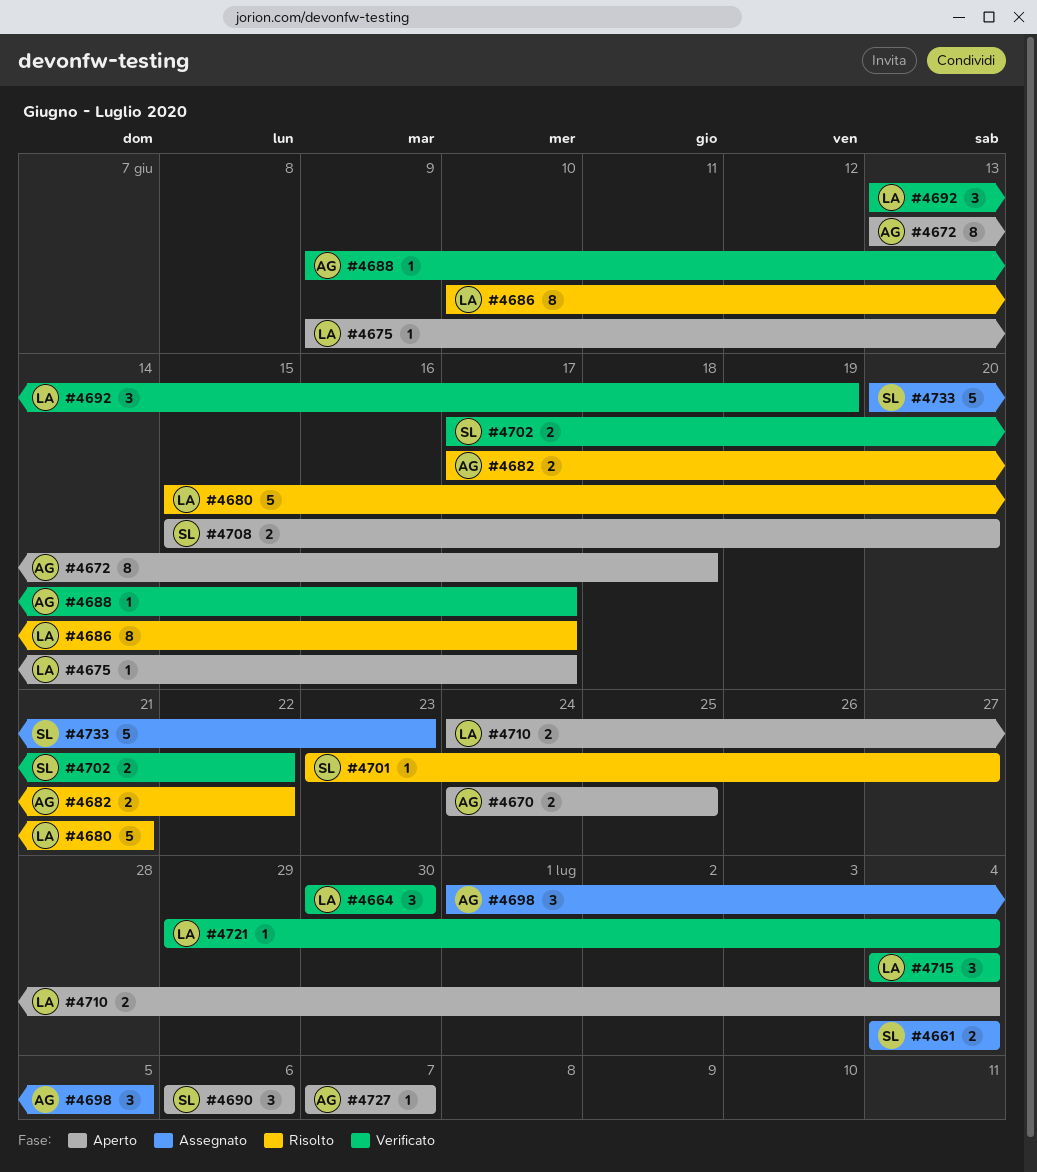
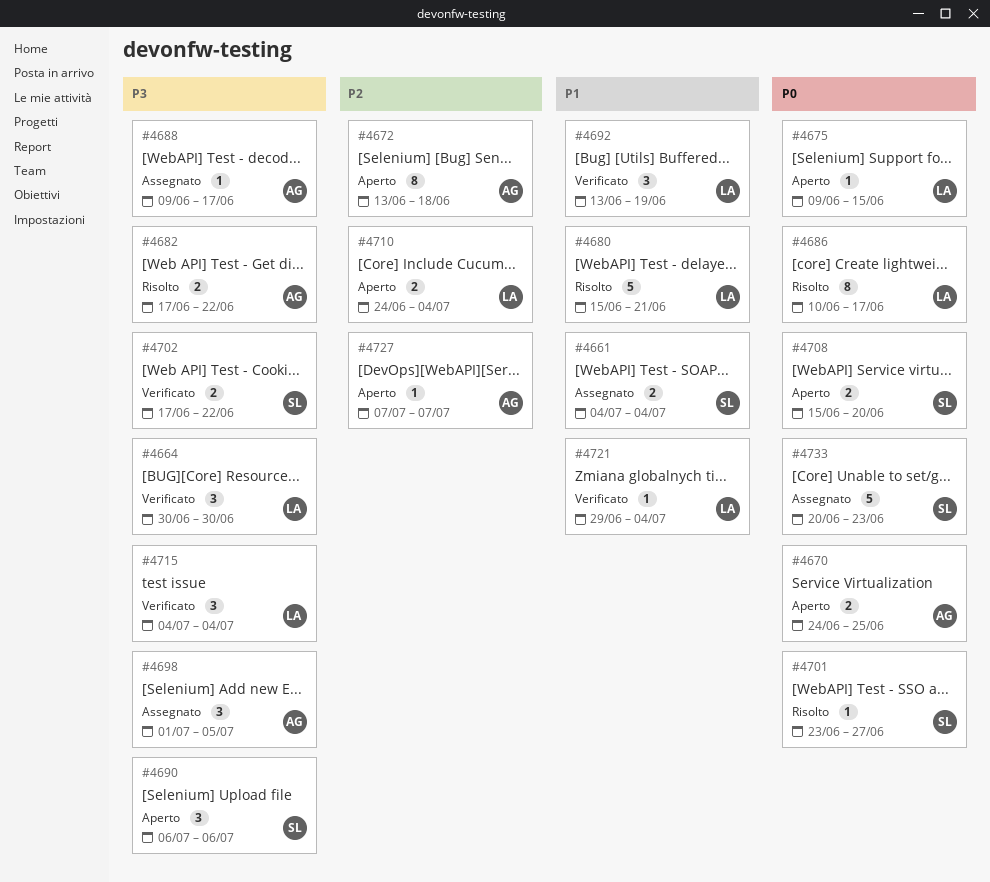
#4675, due: Jun 17 -> Jun 15
#4688, status: Verificato -> Assegnato

